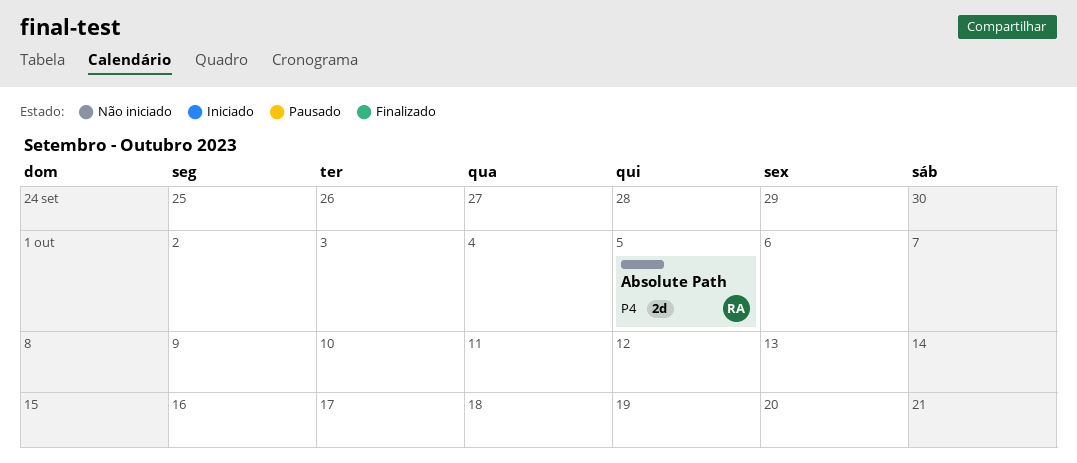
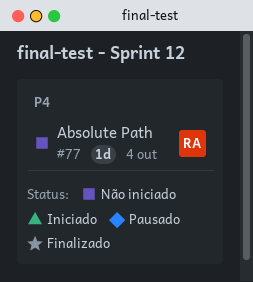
Absolute Path, estimate: 2d -> 1d
Absolute Path, due: Oct 5 -> Oct 4

